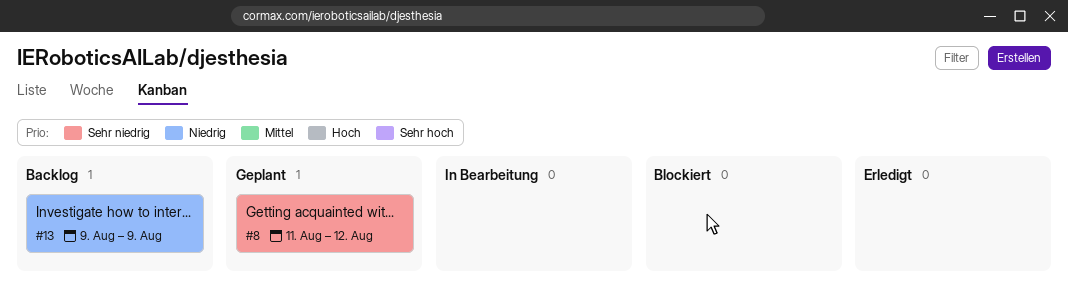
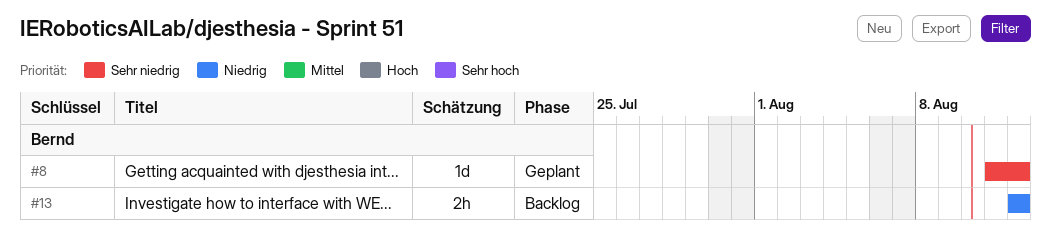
#13, start: Aug 9 -> Aug 12
#13, due: Aug 9 -> Aug 12

